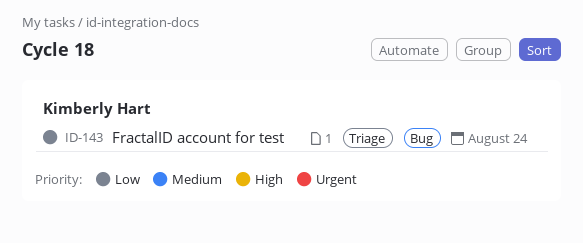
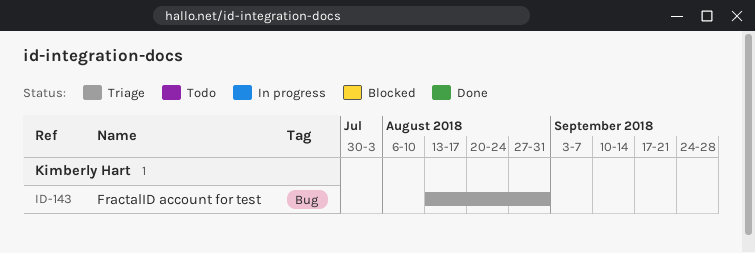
ID-143, due: Aug 24 -> Aug 31

